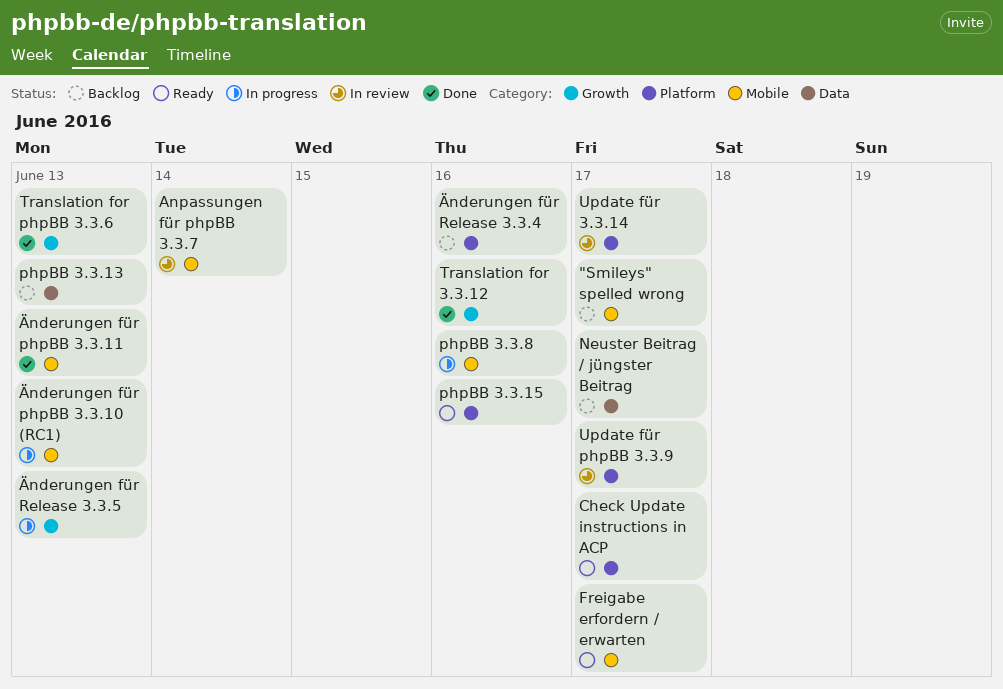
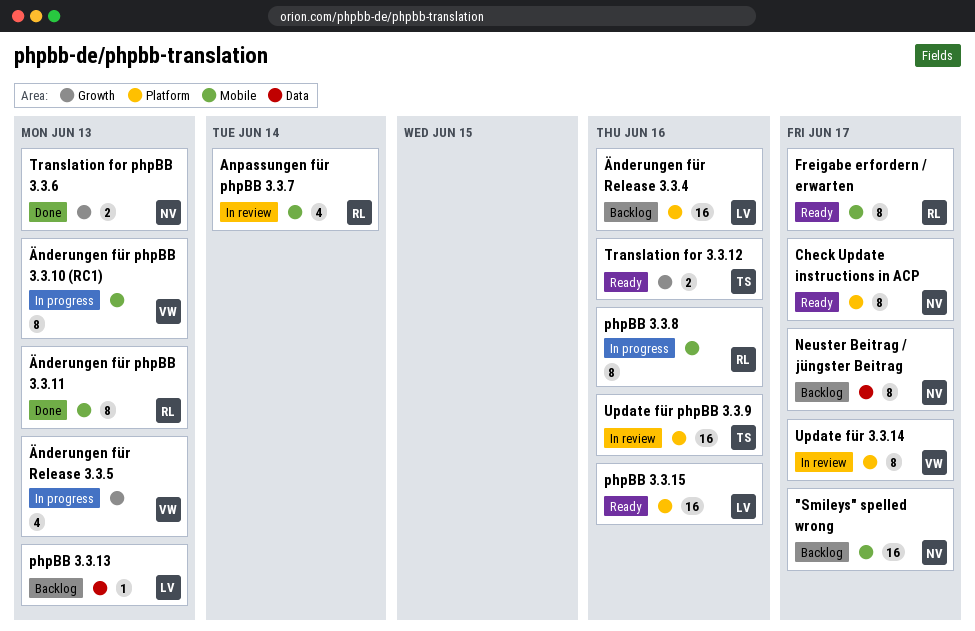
Translation for 3.3.12, status: Done -> Ready
Update für phpBB 3.3.9, due: Jun 17 -> Jun 16

